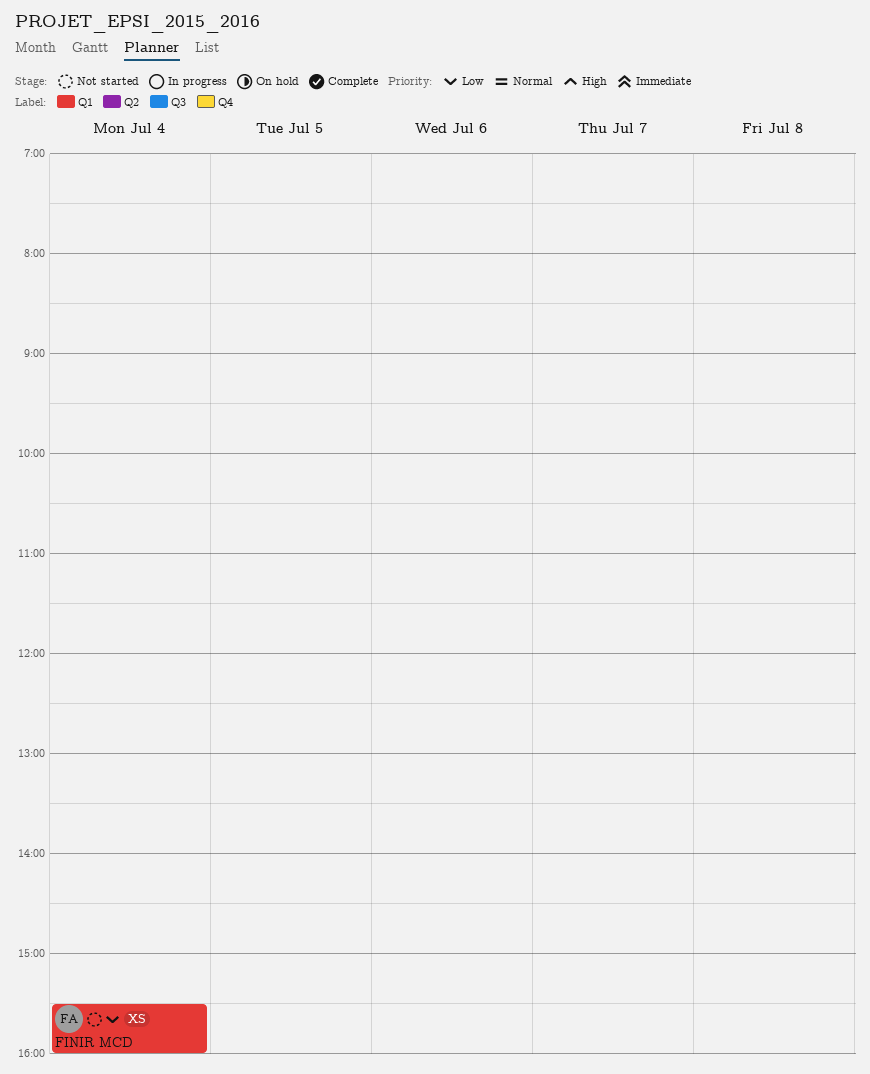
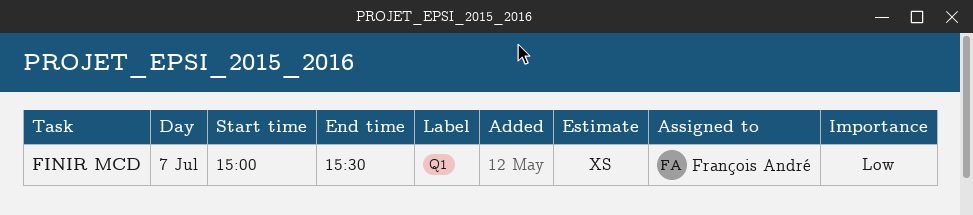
FINIR MCD, day: Jul 4 -> Jul 7
FINIR MCD, begins: 15:30 -> 15:00
FINIR MCD, ends: 16:00 -> 15:30

